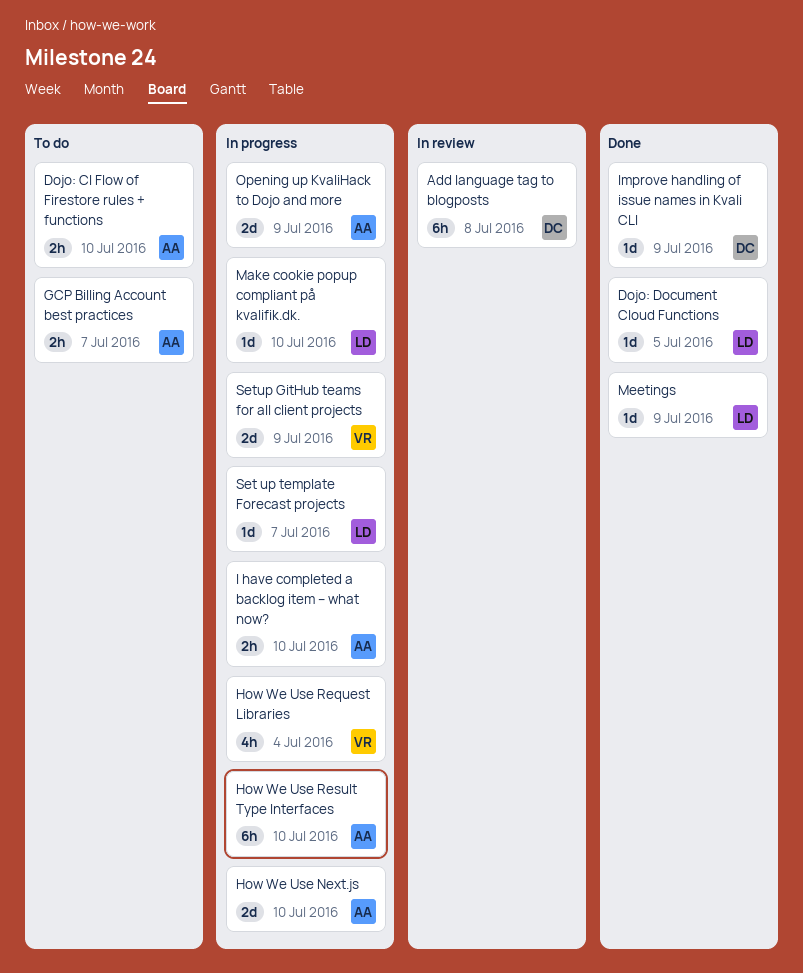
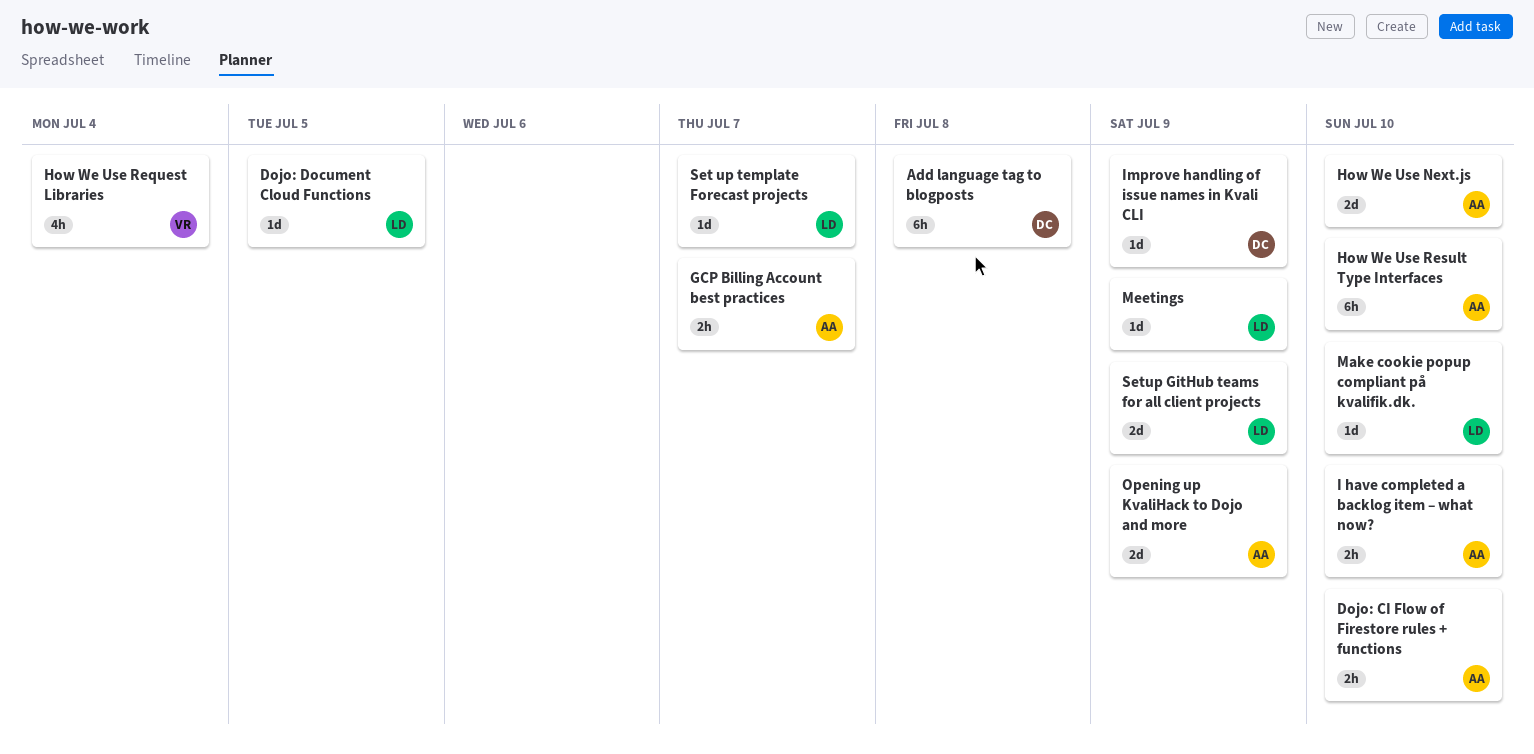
Setup GitHub teams for all client projects, owner: VR -> LD

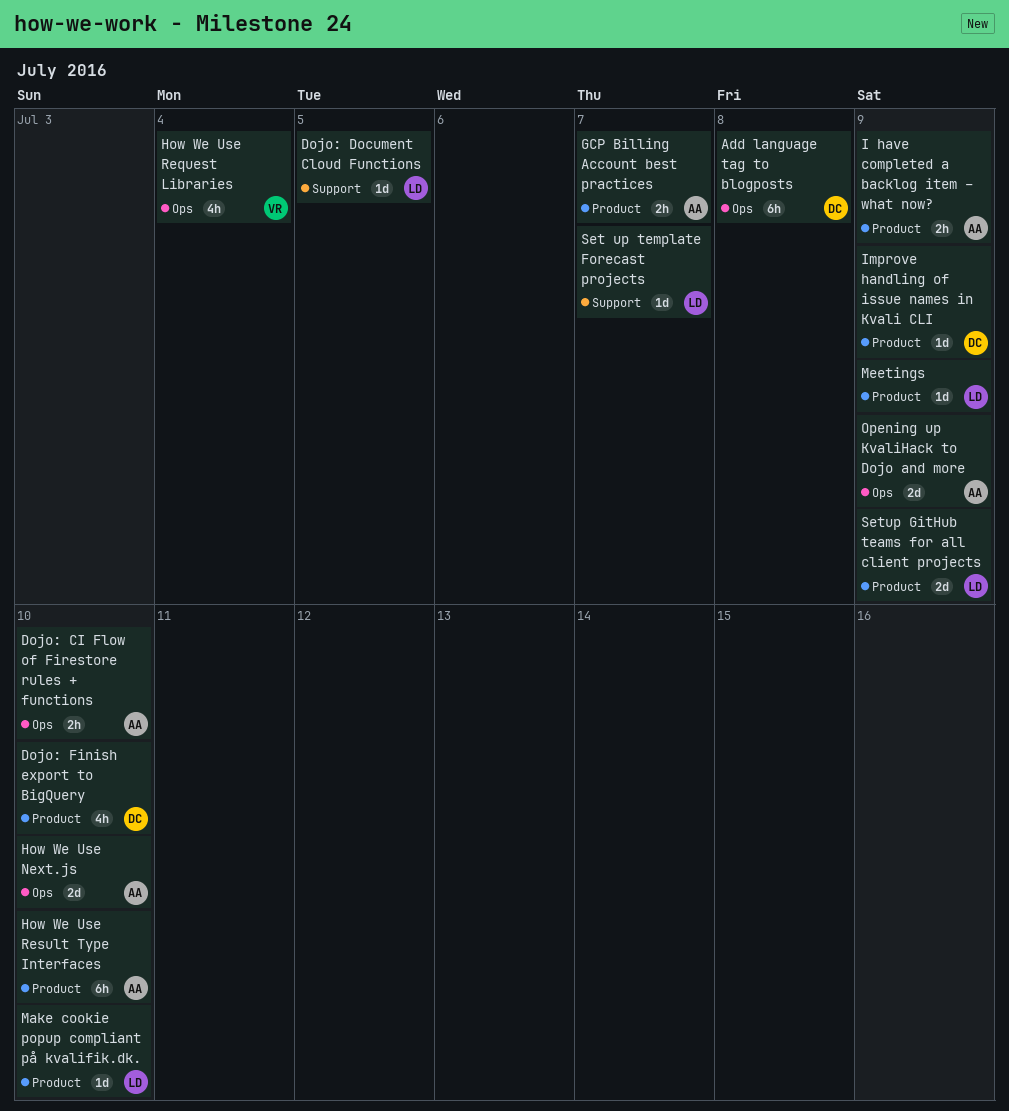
Dojo: Finish export to BigQuery: none -> present
I have completed a backlog item – what now?, due: Jul 10 -> Jul 9

